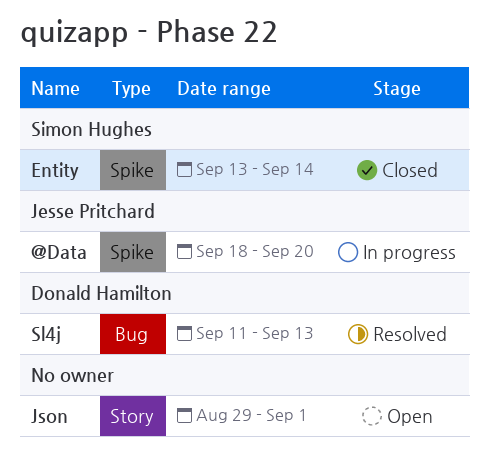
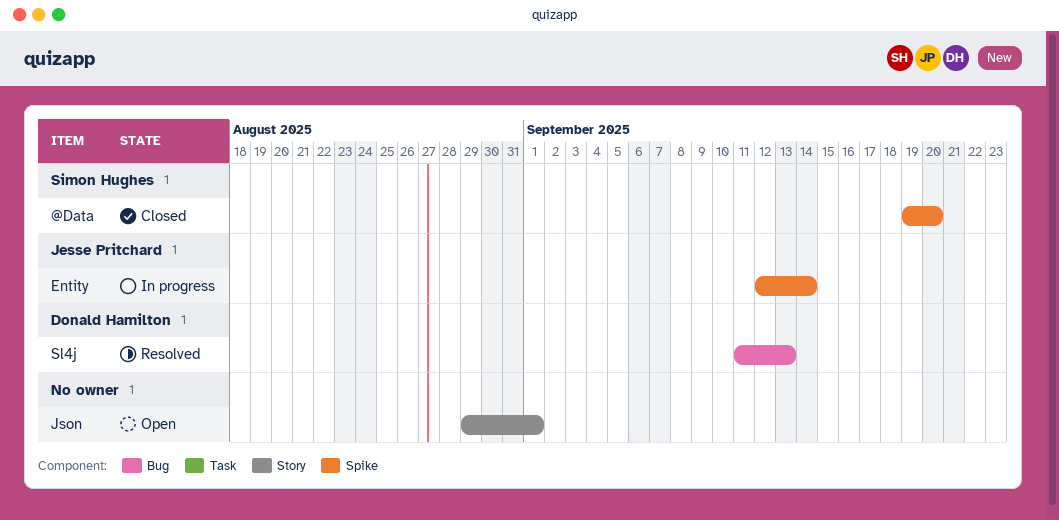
@Data, status: In progress -> Closed
@Data, owner: Jesse Pritchard -> Simon Hughes
@Data, start: Sep 18 -> Sep 19
Entity, status: Closed -> In progress
Entity, owner: Simon Hughes -> Jesse Pritchard
Entity, start: Sep 13 -> Sep 12

